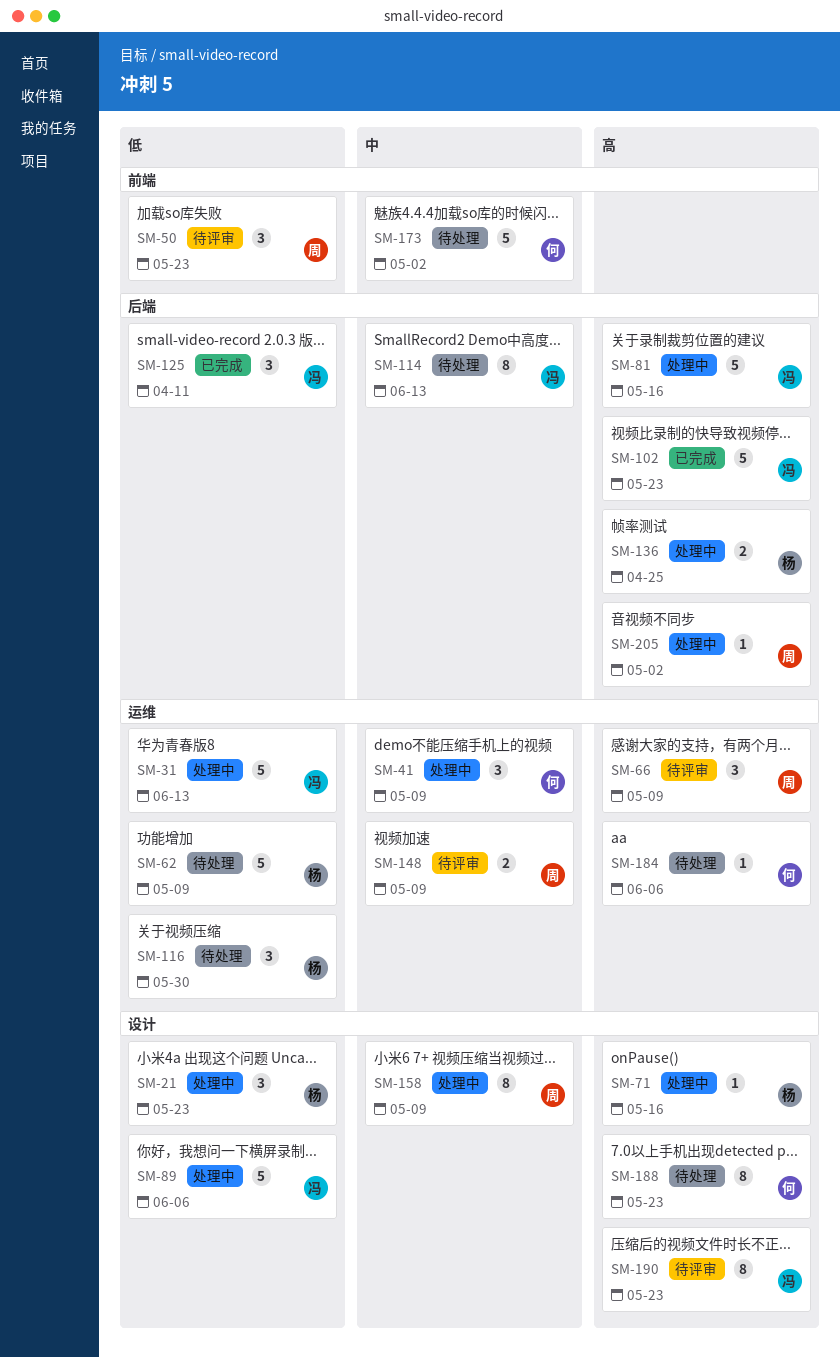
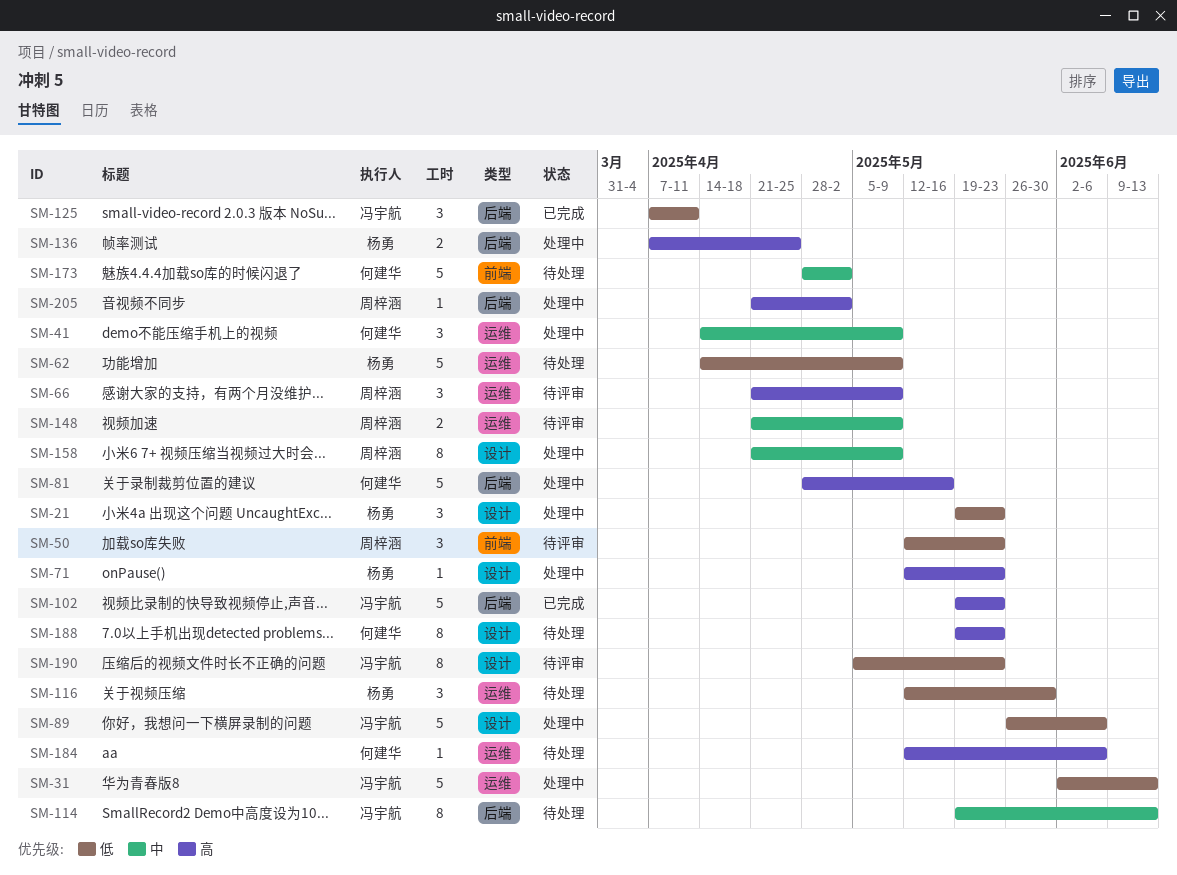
SM-71, due: May 16 -> May 23
SM-81, owner: 冯宇航 -> 何建华
SM-190, priority: 高 -> 低

